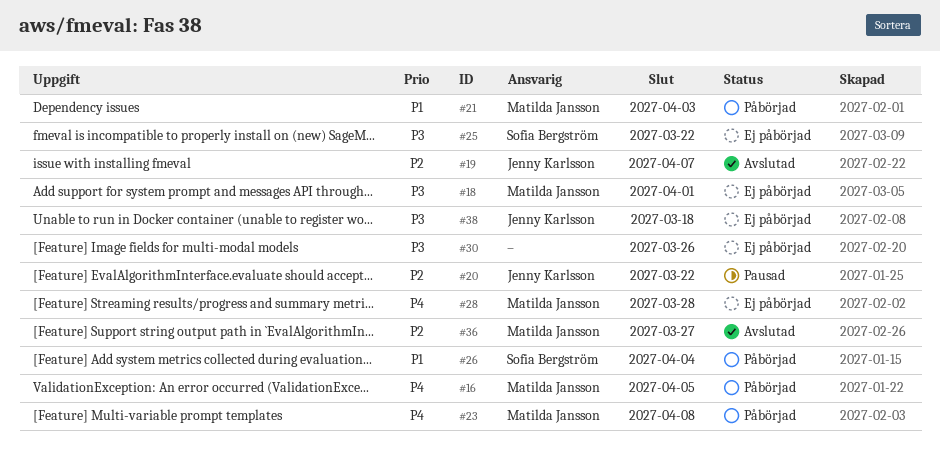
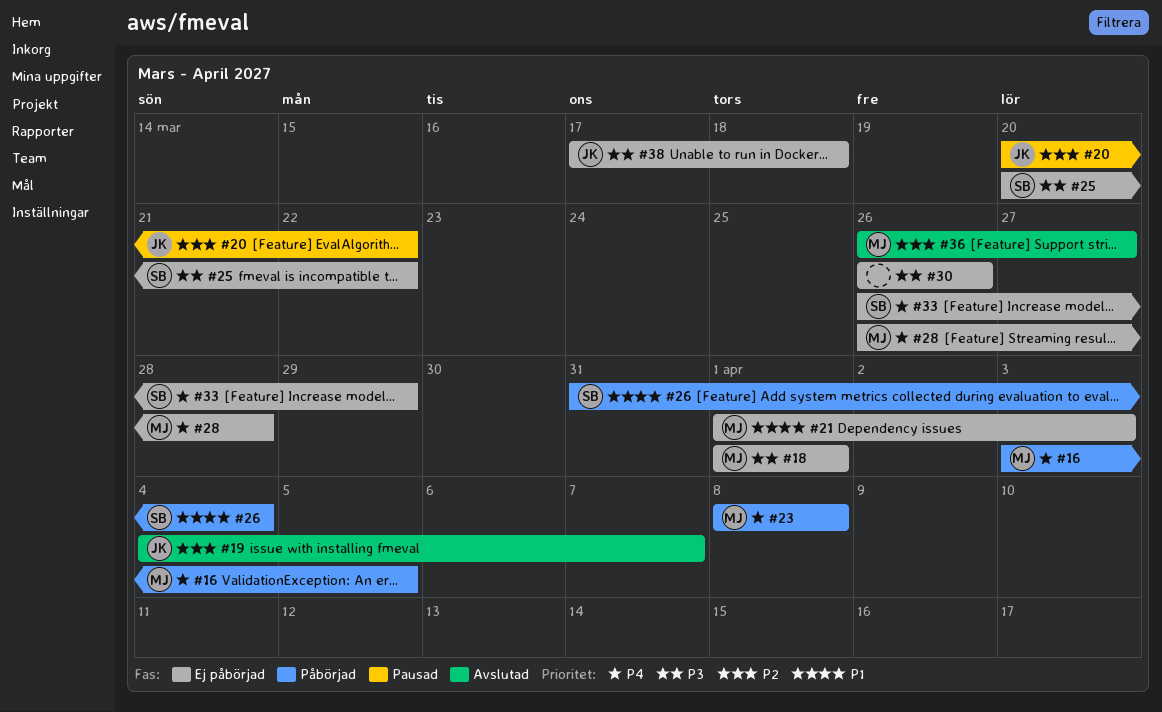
#21, status: Påbörjad -> Ej påbörjad
#33: none -> present

